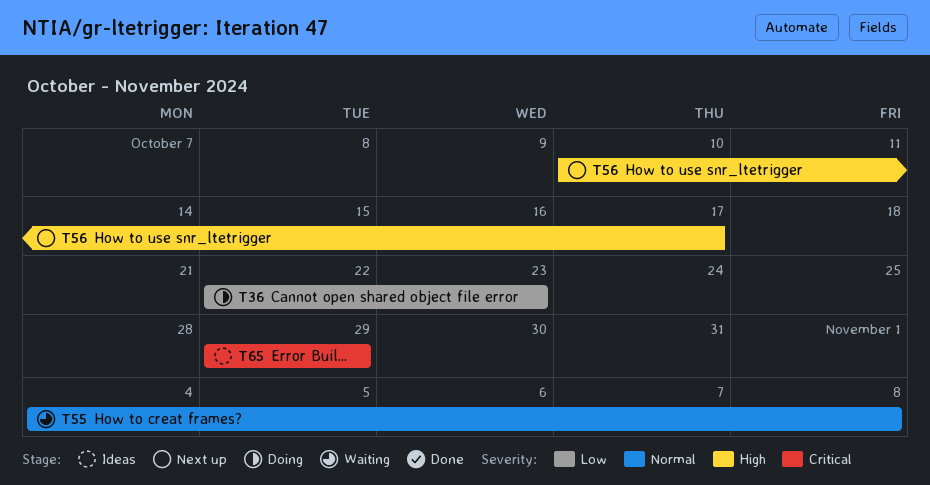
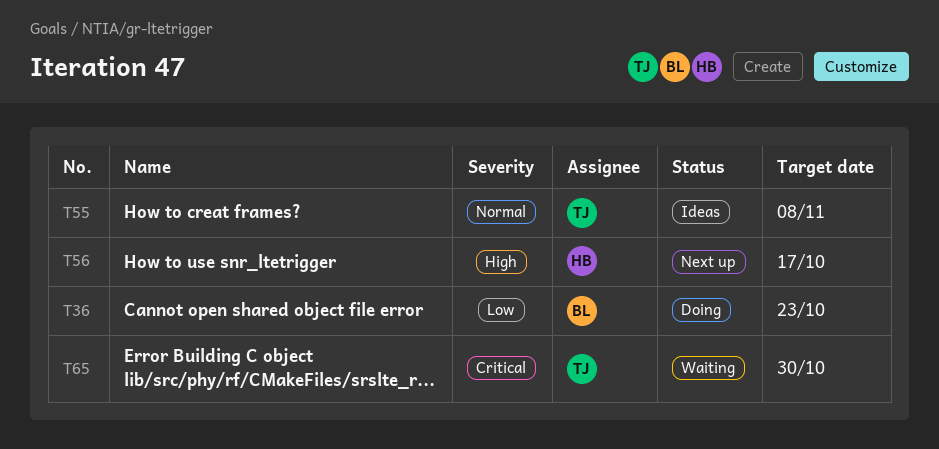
T55, status: Waiting -> Ideas
T65, status: Ideas -> Waiting
T65, due: Oct 29 -> Oct 30

